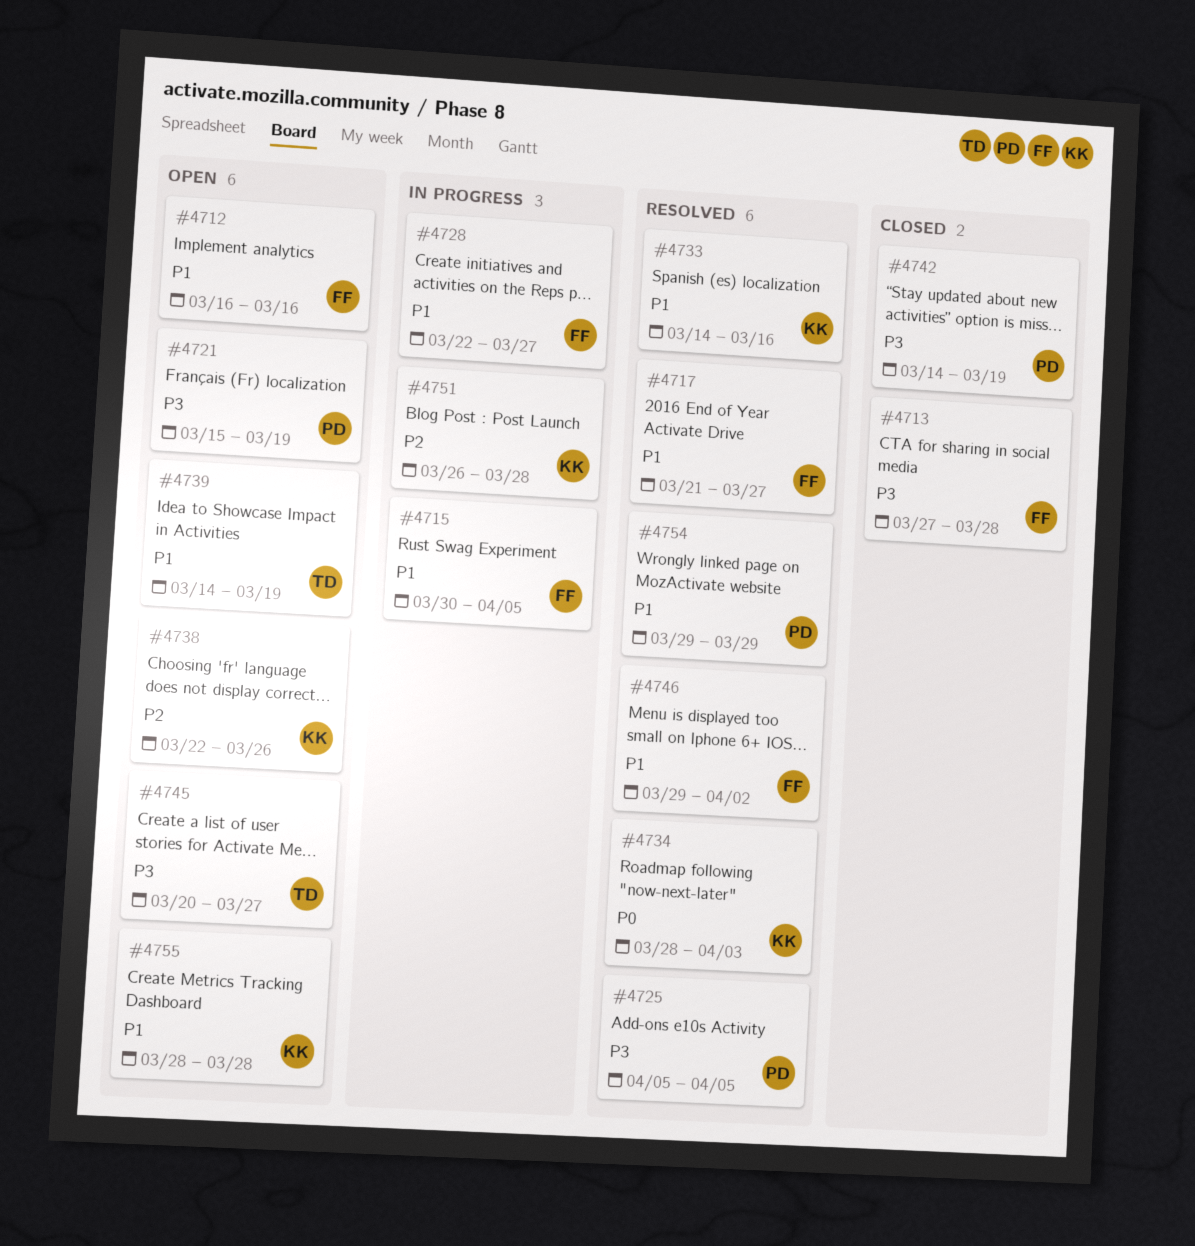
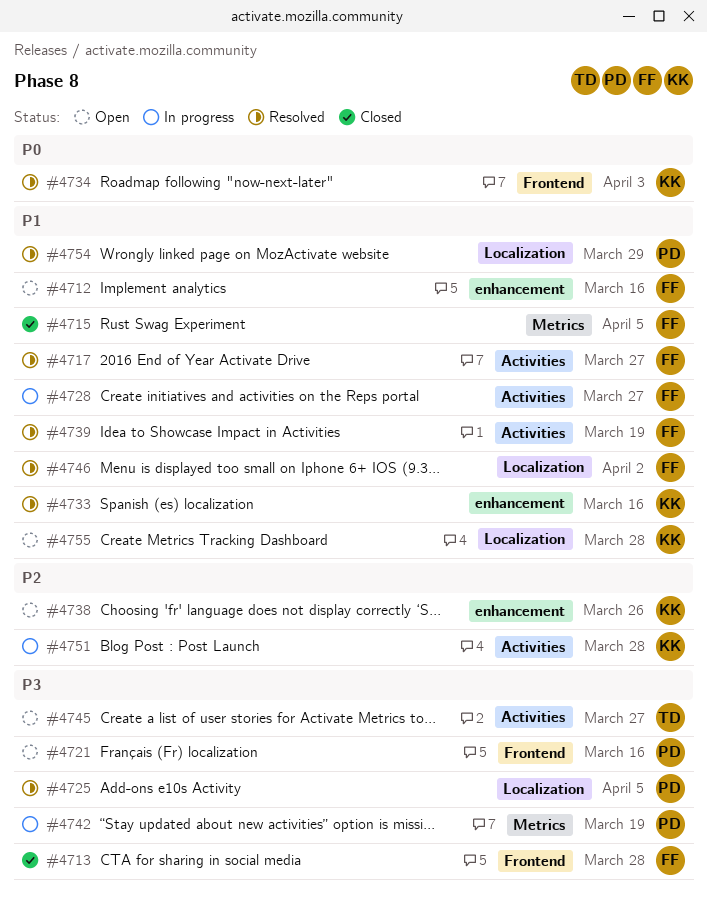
#4715, status: In progress -> Closed
#4721, due: Mar 19 -> Mar 16
#4739, status: Open -> Resolved
#4739, owner: TD -> FF
#4742, status: Closed -> In progress

